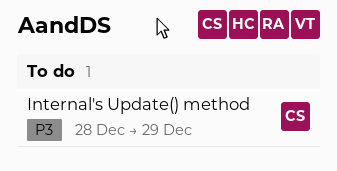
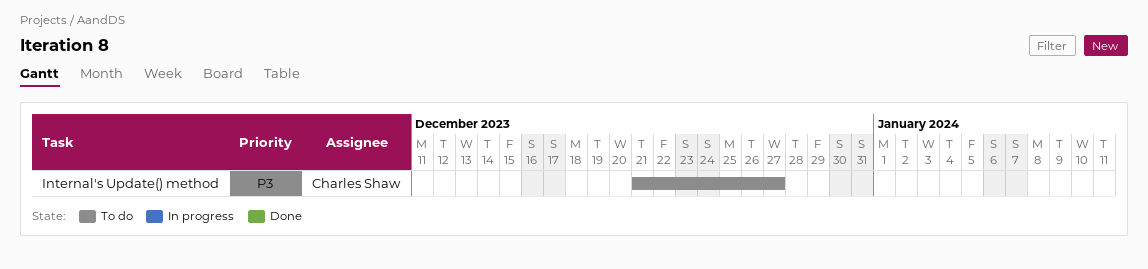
Internal's Update() method, start: Dec 28 -> Dec 21
Internal's Update() method, due: Dec 29 -> Dec 27

